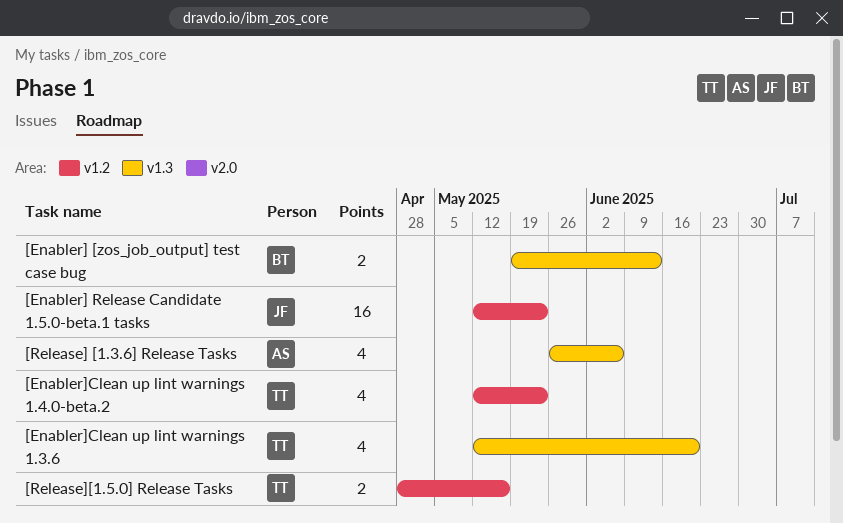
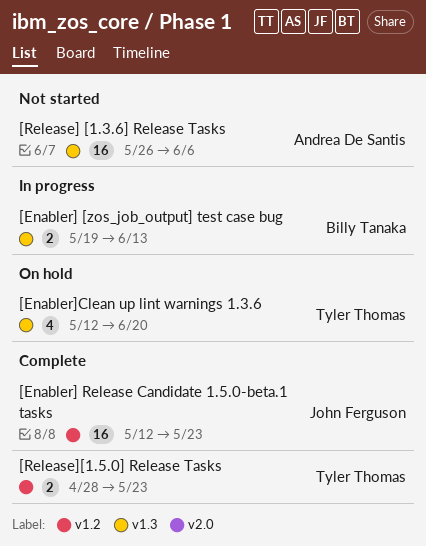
[Enabler]Clean up lint warnings 1.4.0-beta.2: present -> none
[Release] [1.3.6] Release Tasks, estimate: 4 -> 16
[Release][1.5.0] Release Tasks, due: May 16 -> May 23

